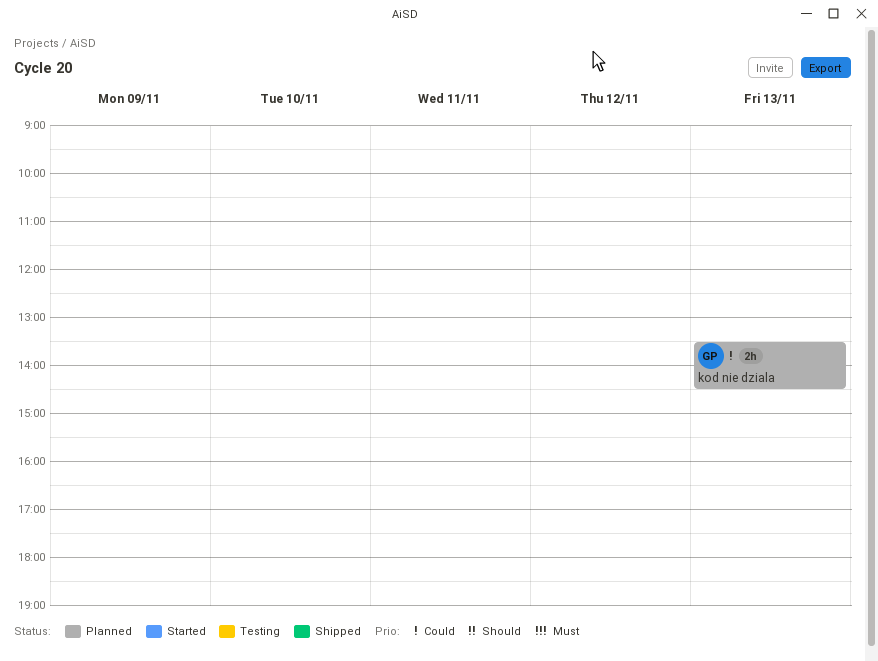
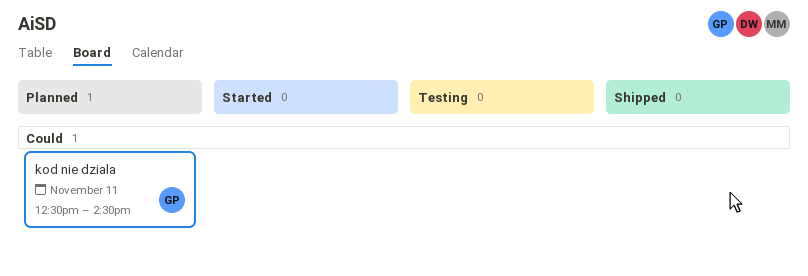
kod nie dziala, day: Nov 13 -> Nov 11
kod nie dziala, begins: 13:30 -> 12:30

